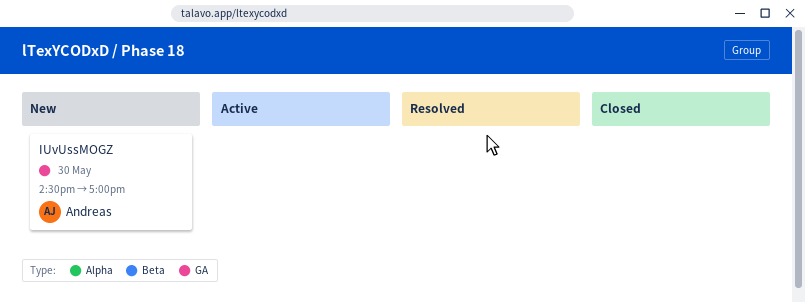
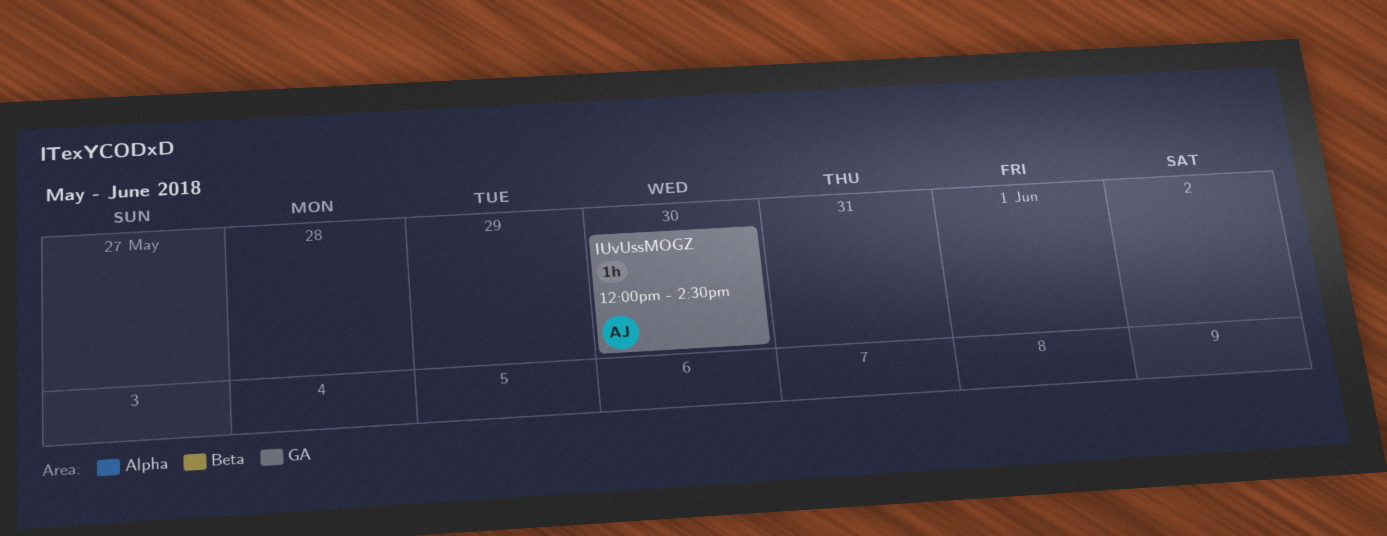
IUvUssMOGZ, begins: 14:30 -> 12:00
IUvUssMOGZ, ends: 17:00 -> 14:30

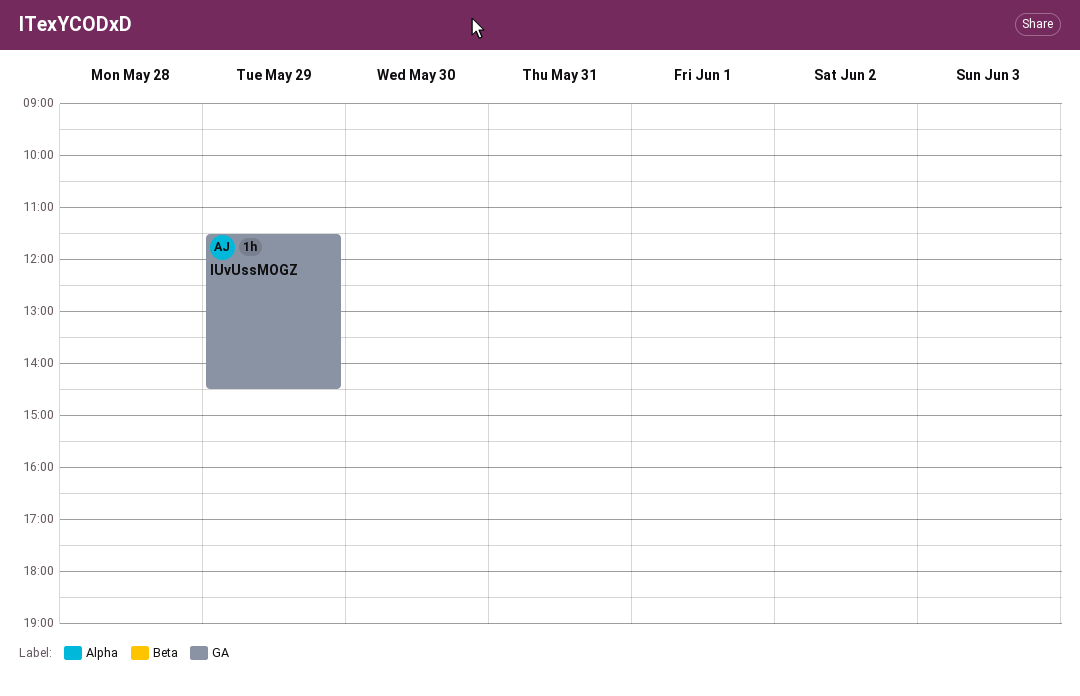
IUvUssMOGZ, day: May 30 -> May 29
IUvUssMOGZ, begins: 12:00 -> 11:30

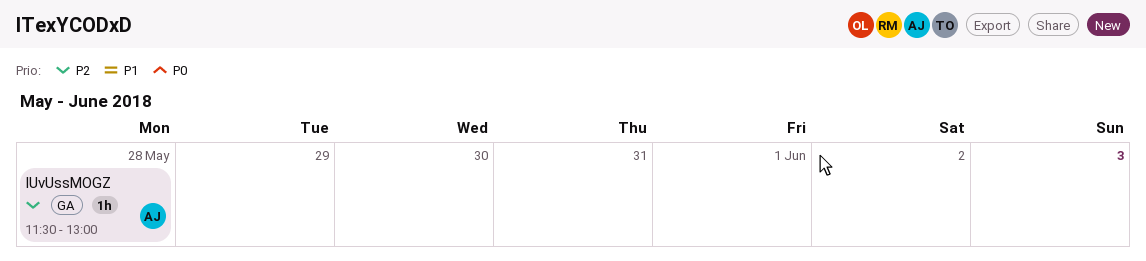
IUvUssMOGZ, day: May 29 -> May 28
IUvUssMOGZ, ends: 14:30 -> 13:00

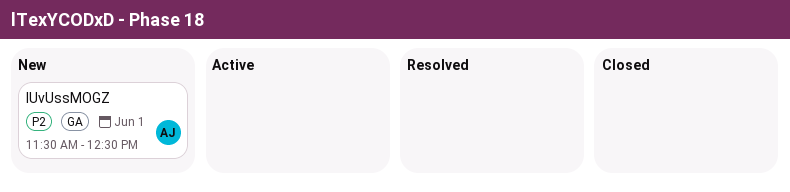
IUvUssMOGZ, day: May 28 -> Jun 1
IUvUssMOGZ, ends: 13:00 -> 12:30

